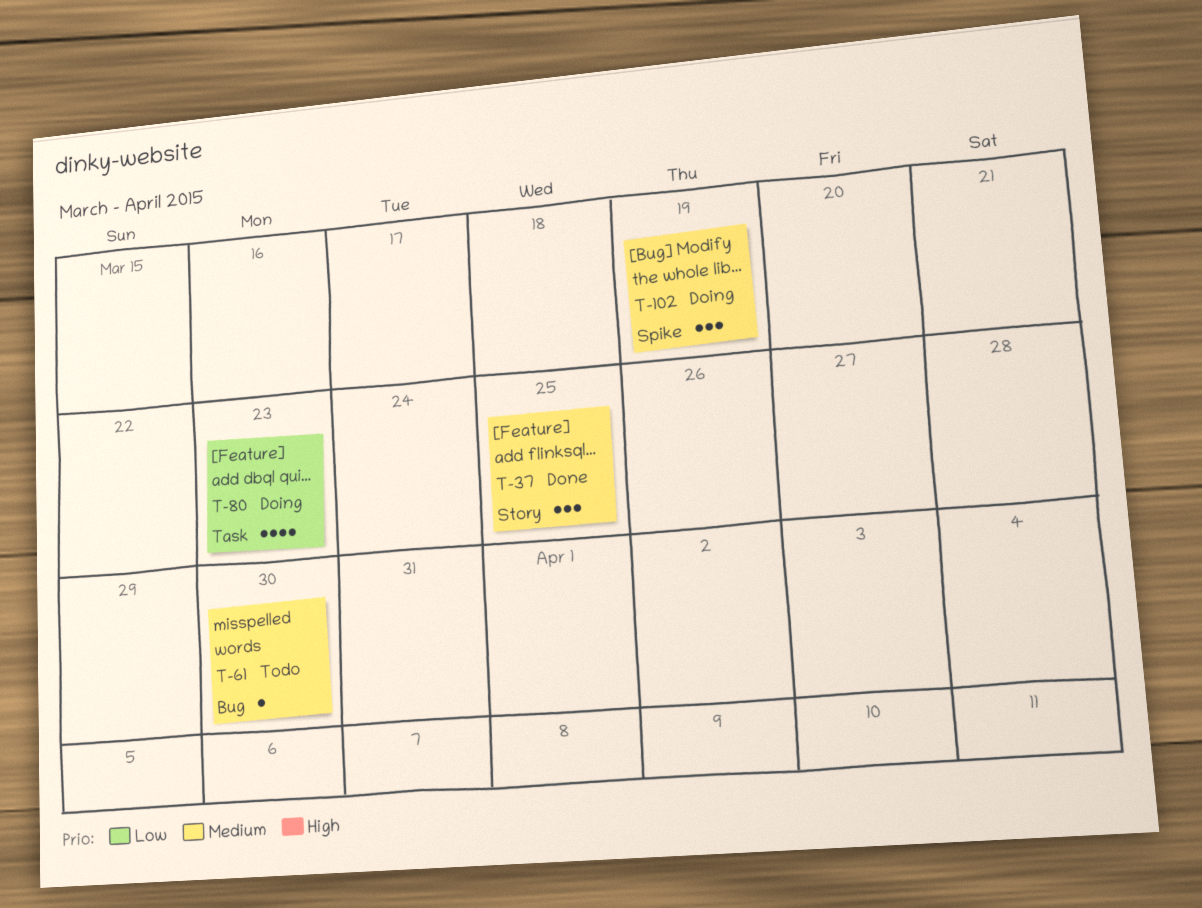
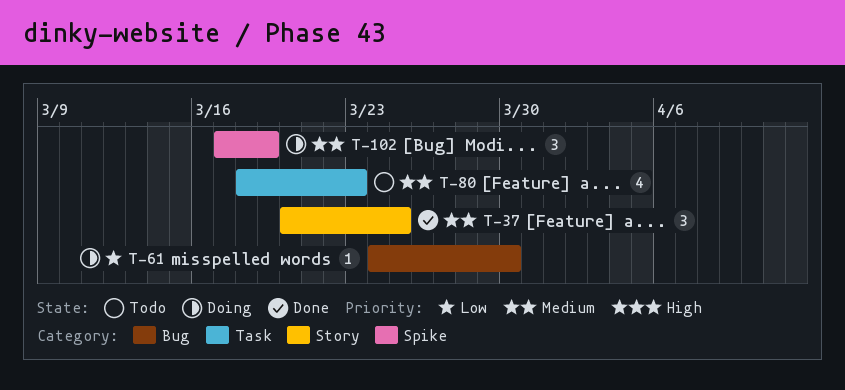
T-61, status: Todo -> Doing
T-61, priority: Medium -> Low
T-80, status: Doing -> Todo
T-80, priority: Low -> Medium

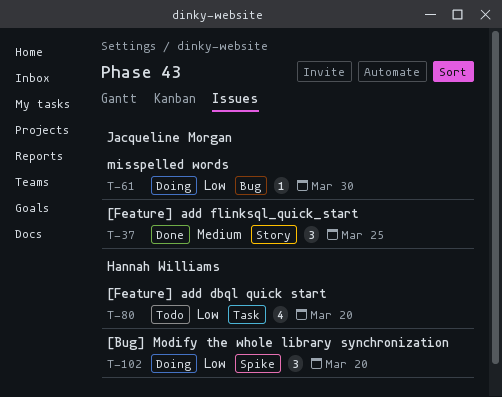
T-80, priority: Medium -> Low
T-80, due: Mar 23 -> Mar 20
T-102, priority: Medium -> Low
T-102, due: Mar 19 -> Mar 20

